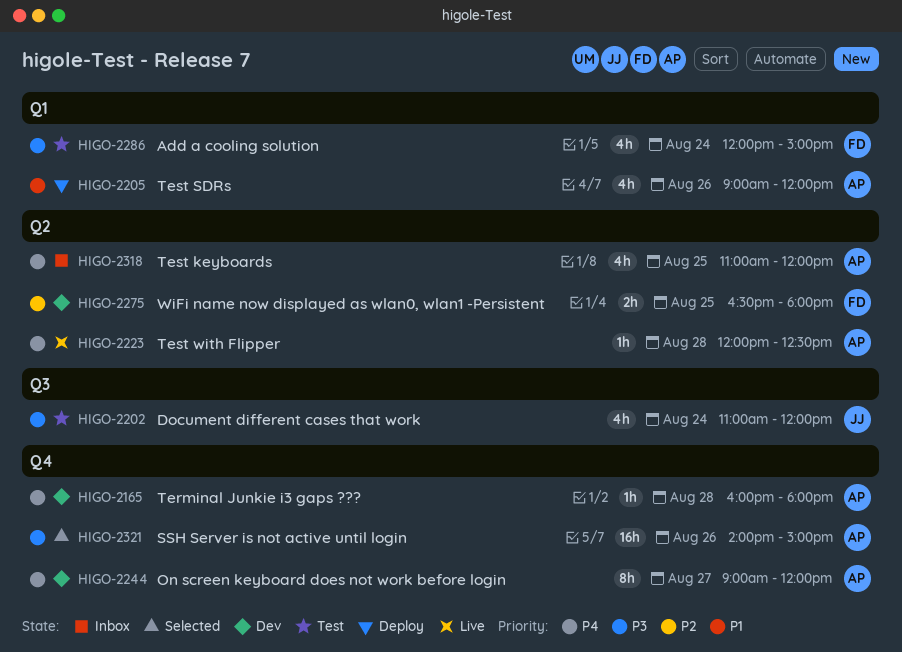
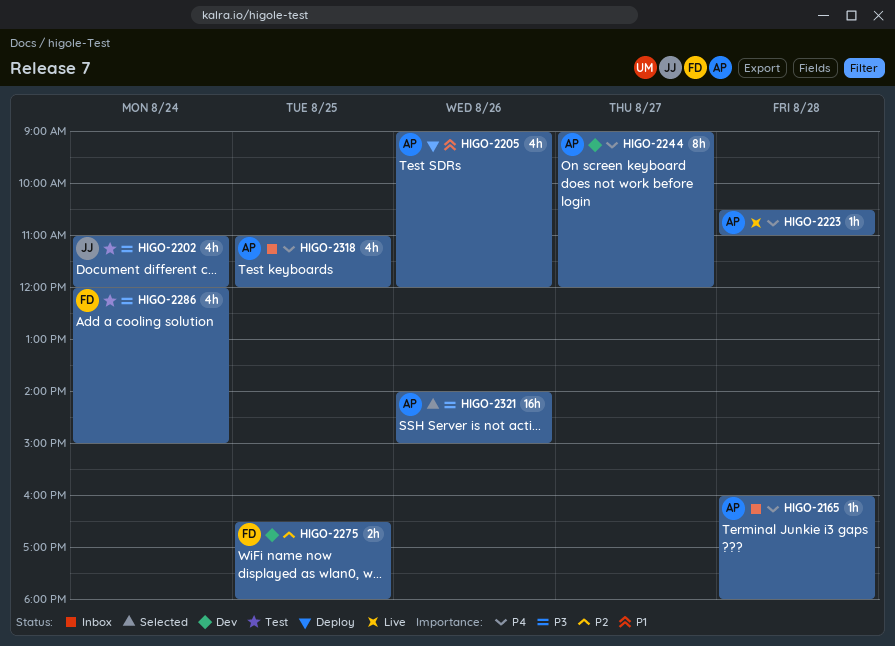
HIGO-2165, status: Dev -> Inbox
HIGO-2223, begins: 12:00 -> 10:30
HIGO-2223, ends: 12:30 -> 11:00

